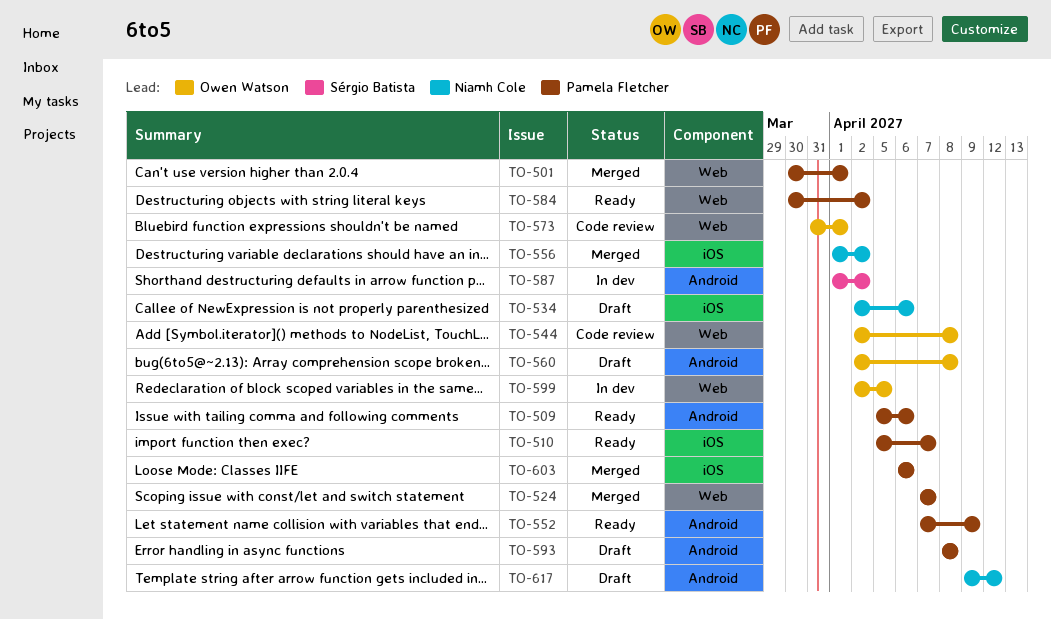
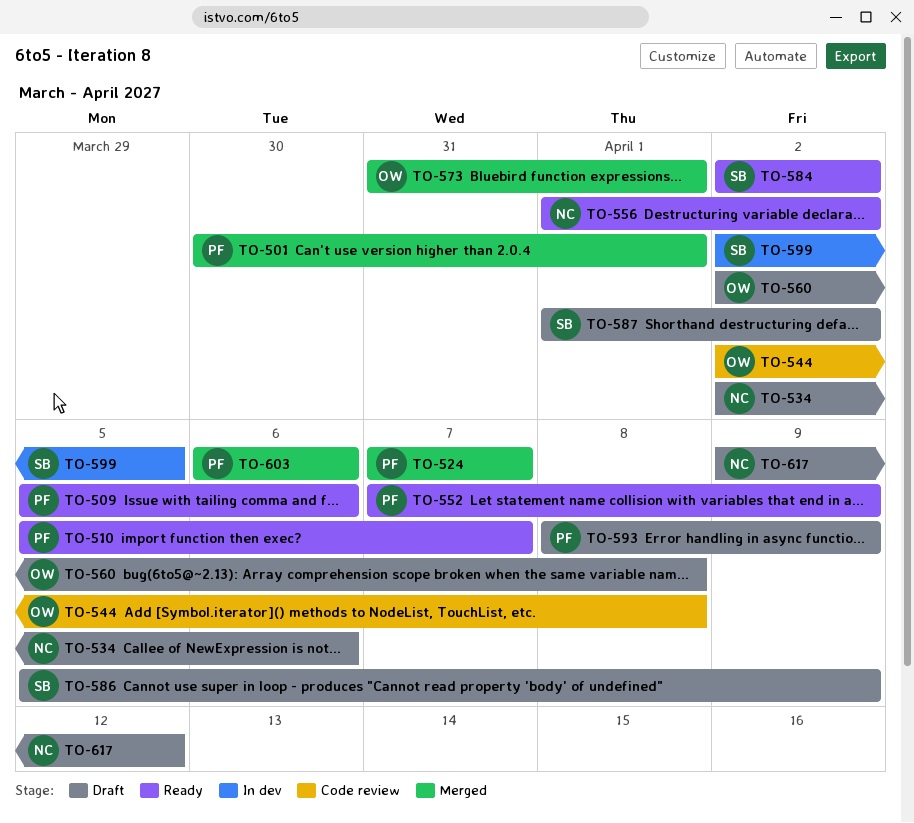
TO-556, status: Merged -> Ready
TO-573, status: Code review -> Merged
TO-584, owner: Pamela Fletcher -> Sérgio Batista
TO-584, start: Mar 30 -> Apr 2
TO-586: none -> present
TO-587, status: In dev -> Draft
TO-593, due: Apr 8 -> Apr 9
TO-599, owner: Owen Watson -> Sérgio Batista

